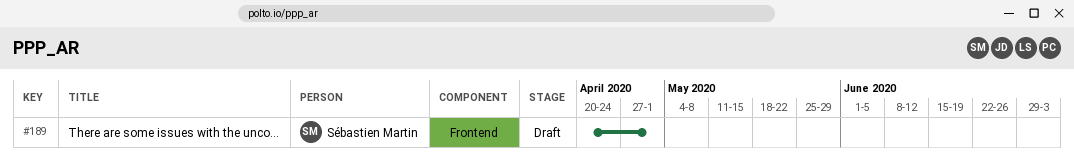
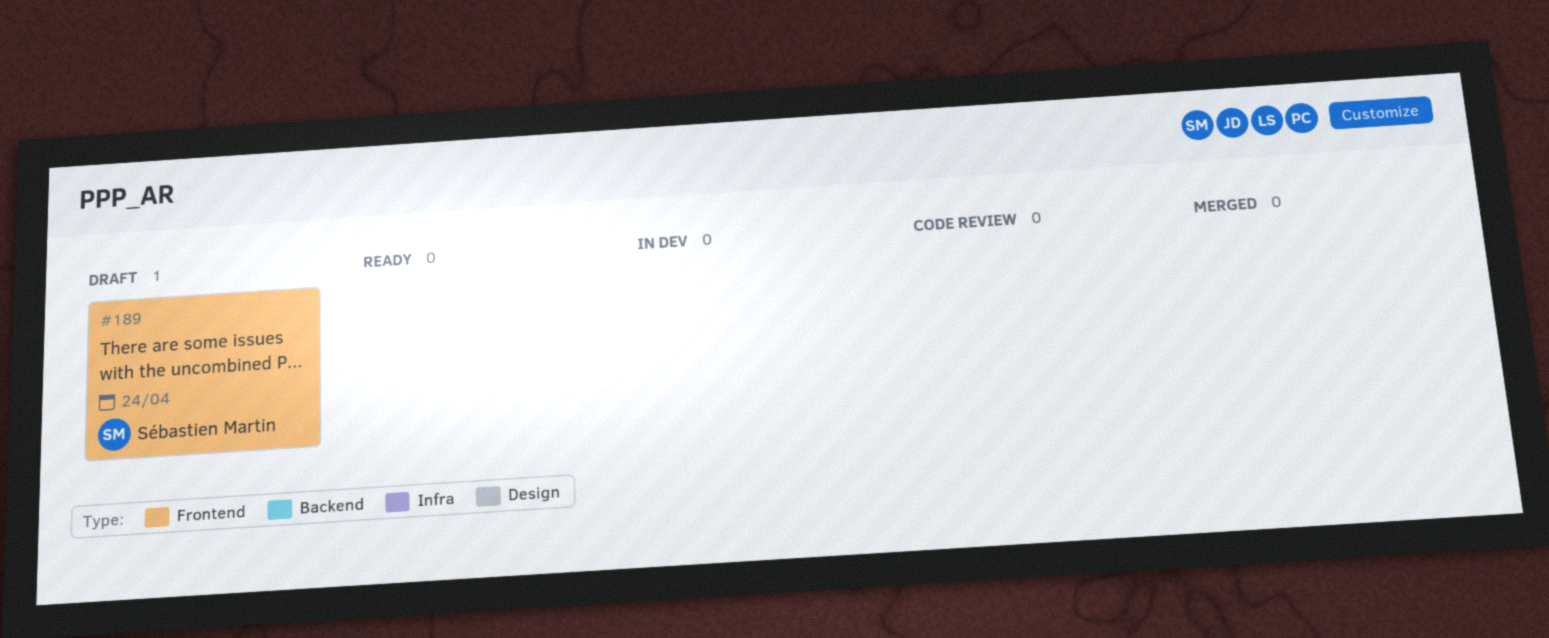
#189, due: May 1 -> Apr 24

